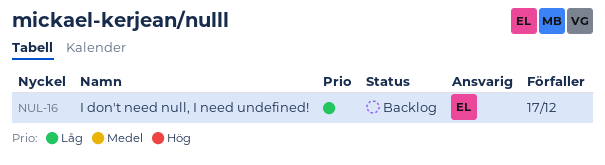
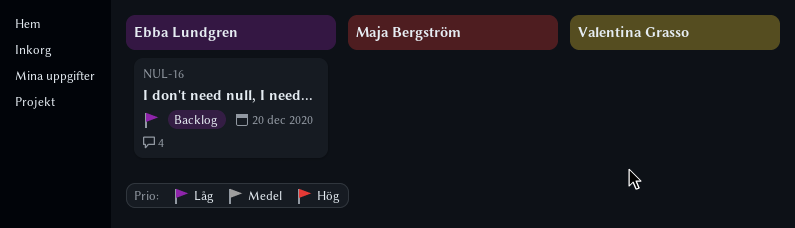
NUL-16, due: Dec 17 -> Dec 20

